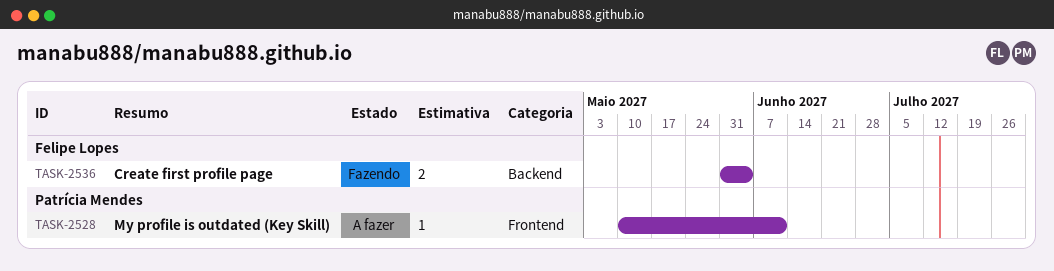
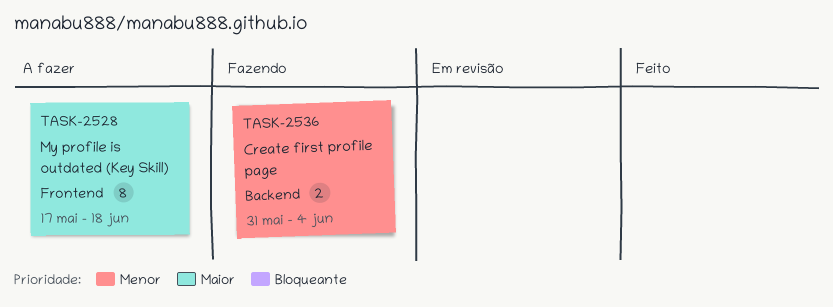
TASK-2528, estimate: 1 -> 8
TASK-2528, start: May 10 -> May 17
TASK-2528, due: Jun 11 -> Jun 18

